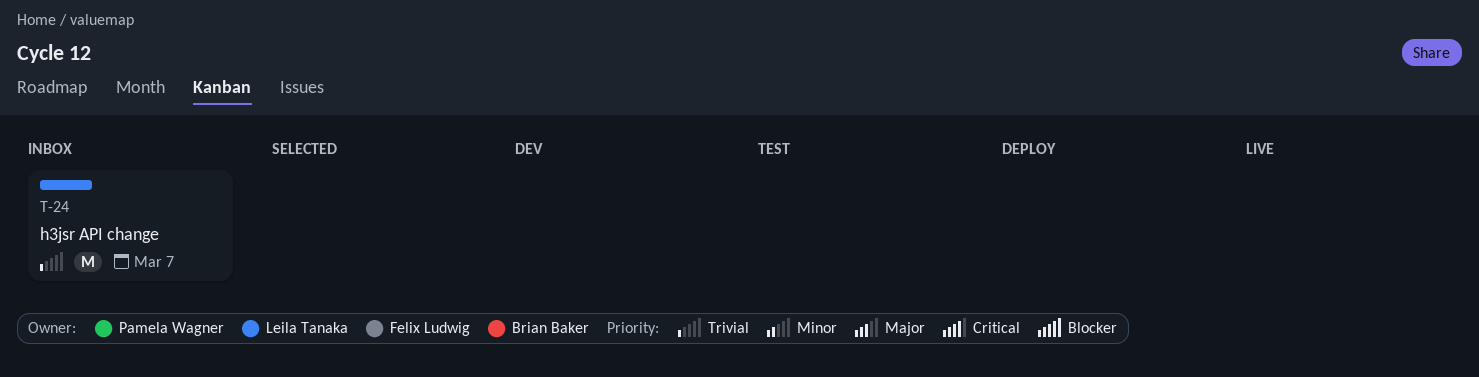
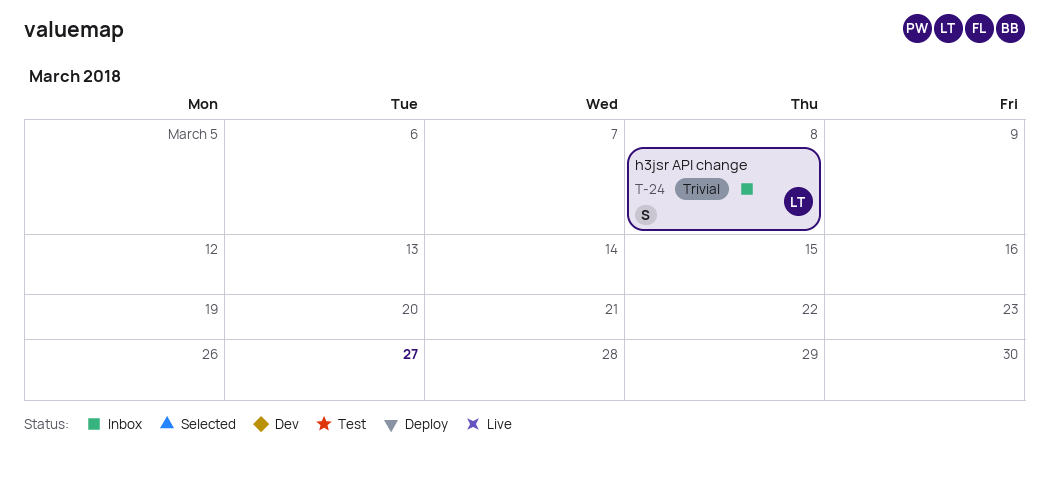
T-24, estimate: M -> S
T-24, due: Mar 7 -> Mar 8

